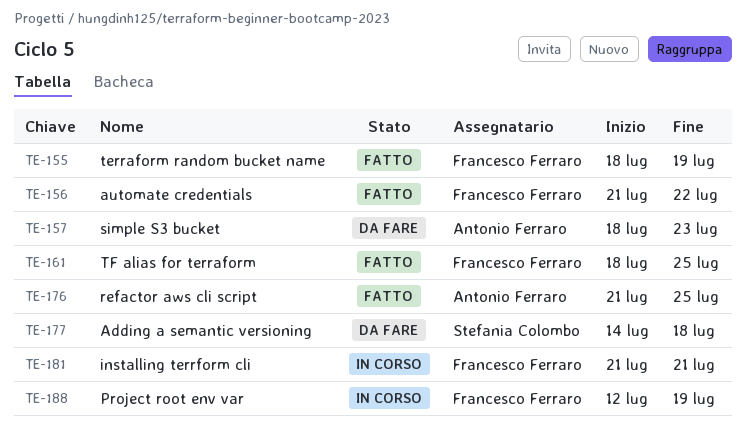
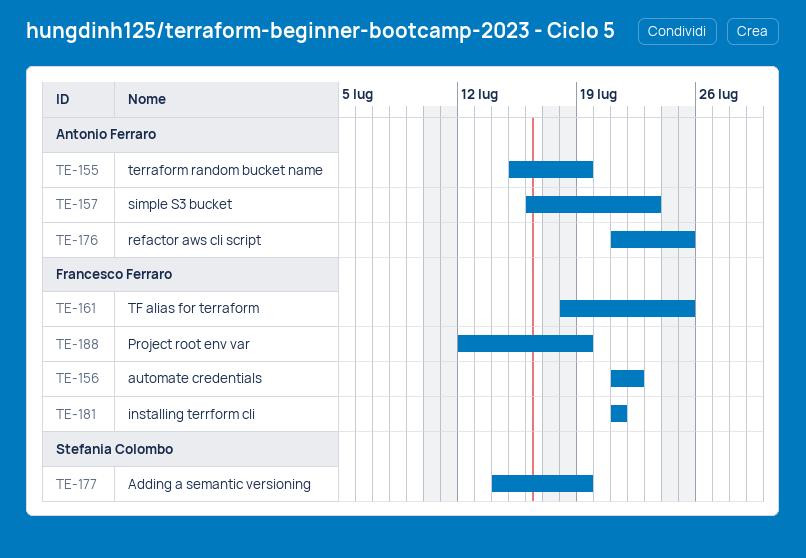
TE-155, owner: Francesco Ferraro -> Antonio Ferraro
TE-155, start: Jul 18 -> Jul 15
TE-157, start: Jul 18 -> Jul 16
TE-177, due: Jul 18 -> Jul 19

